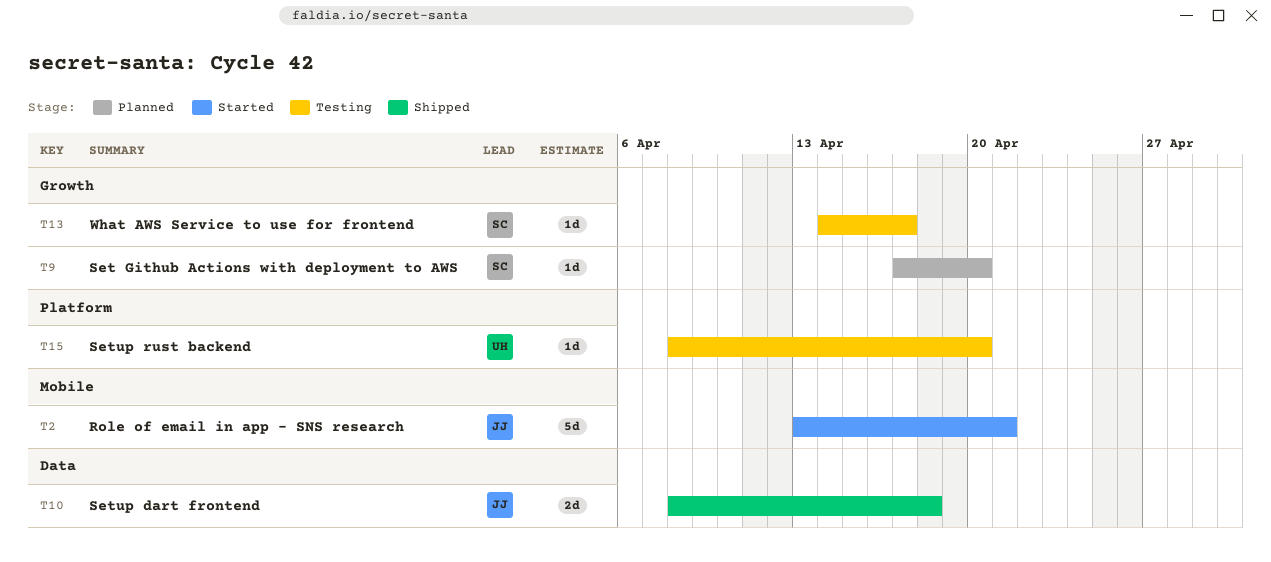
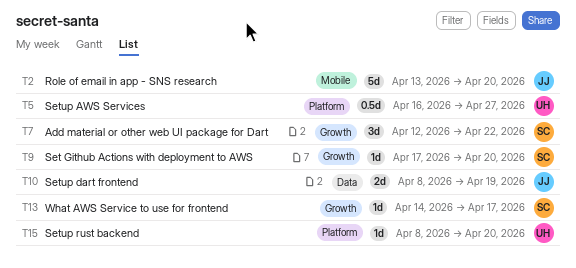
T2, due: Apr 21 -> Apr 20
T5: none -> present
T7: none -> present
T10, due: Apr 18 -> Apr 19

